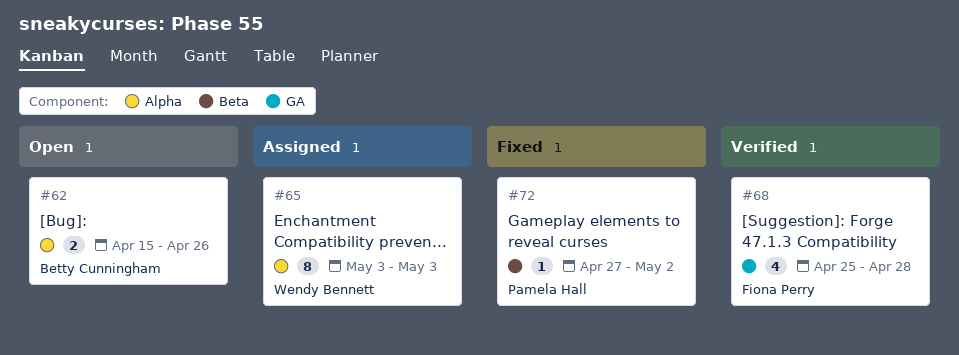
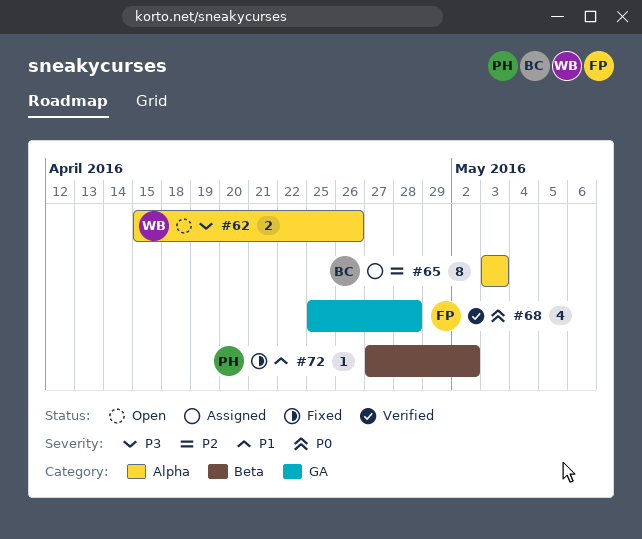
#62, owner: Betty Cunningham -> Wendy Bennett
#65, owner: Wendy Bennett -> Betty Cunningham

